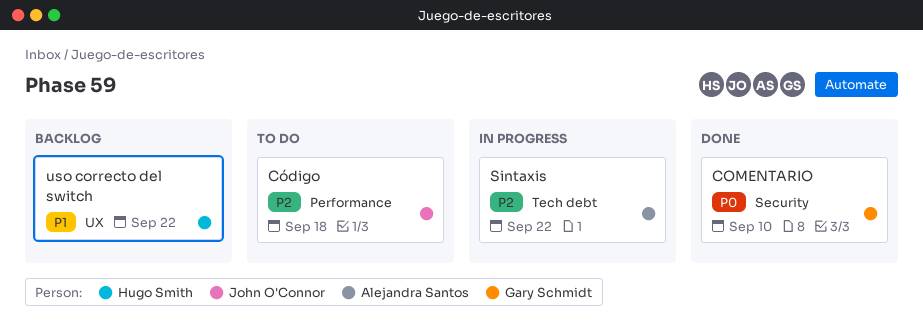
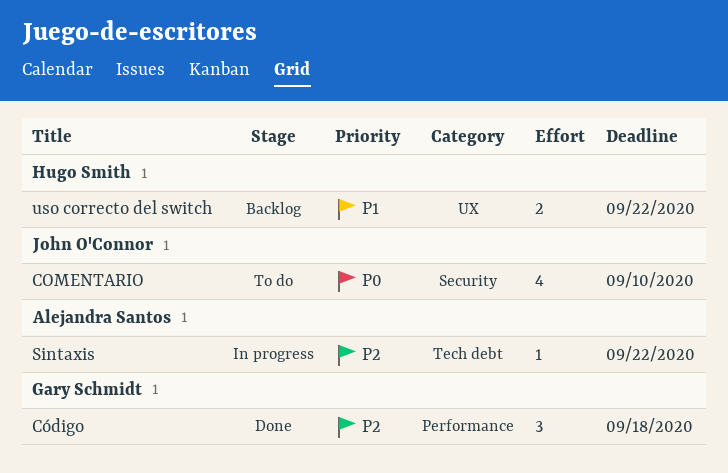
COMENTARIO, status: Done -> To do
COMENTARIO, owner: Gary Schmidt -> John O'Connor
Código, status: To do -> Done
Código, owner: John O'Connor -> Gary Schmidt

